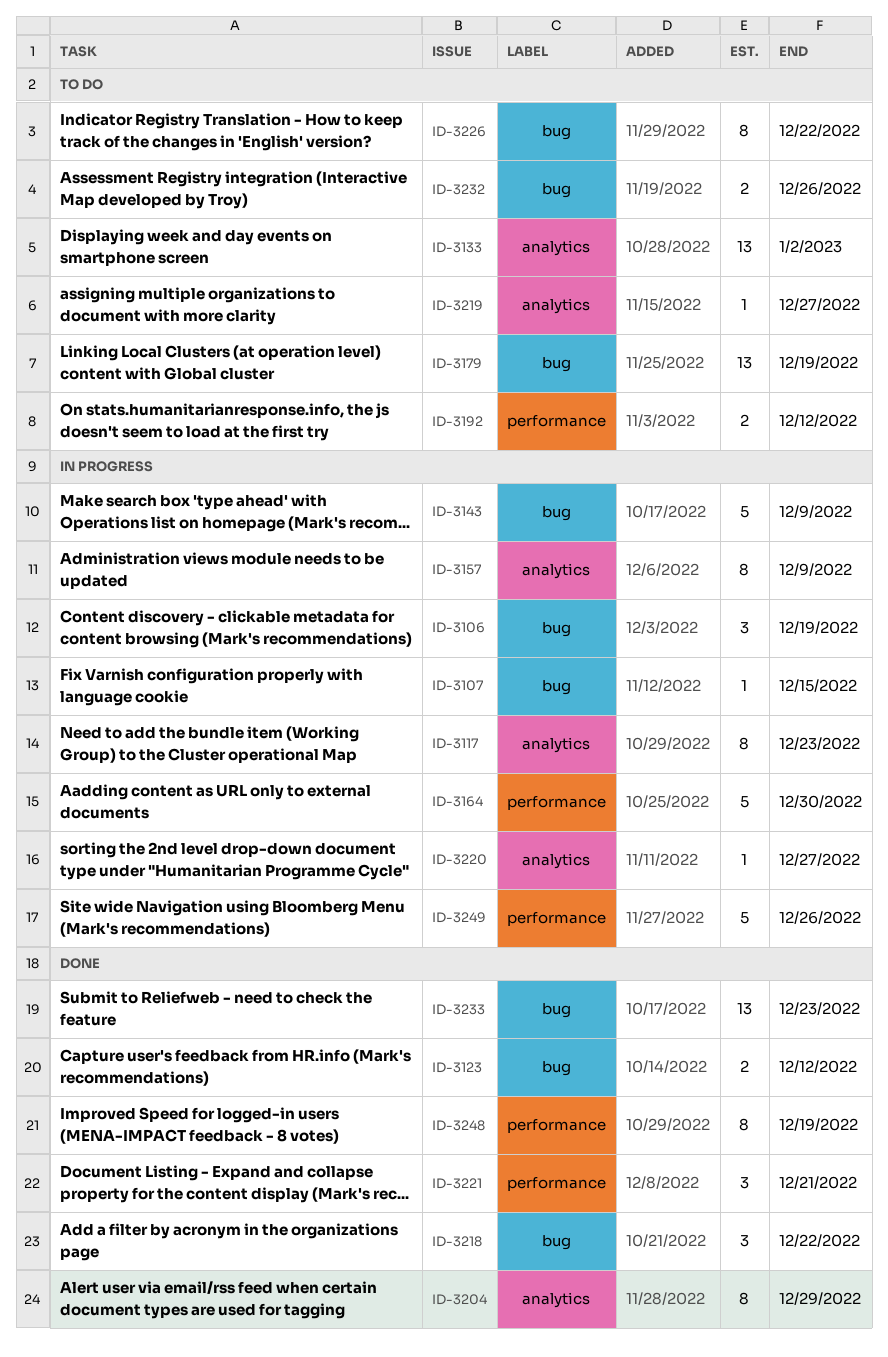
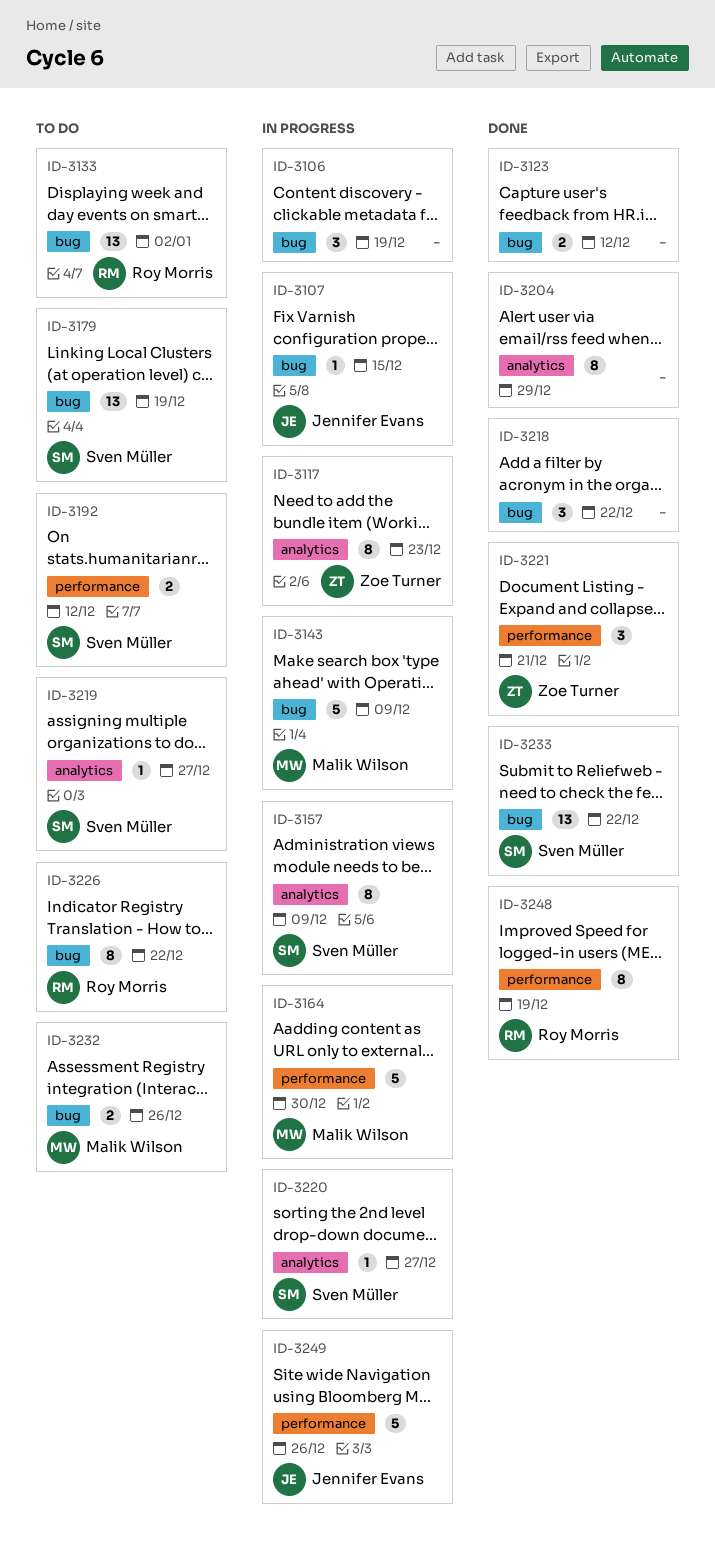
ID-3133, label: analytics -> bug
ID-3233, due: Dec 23 -> Dec 22

